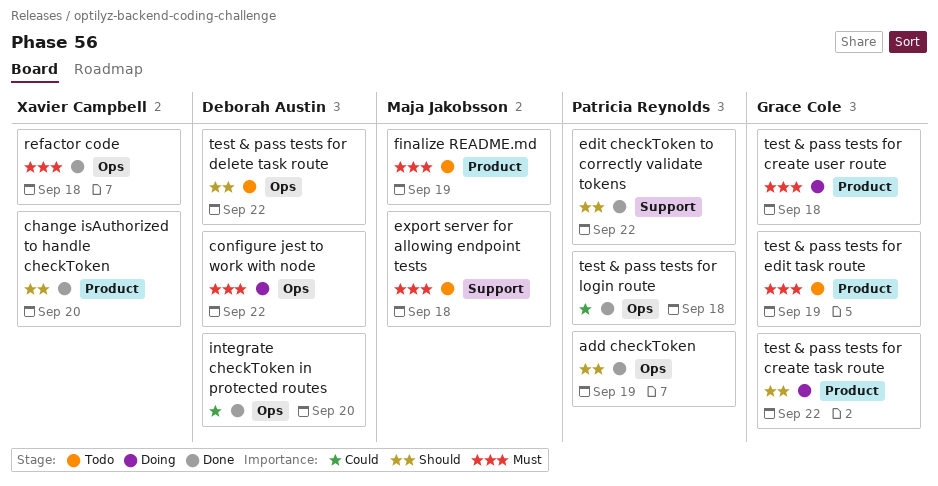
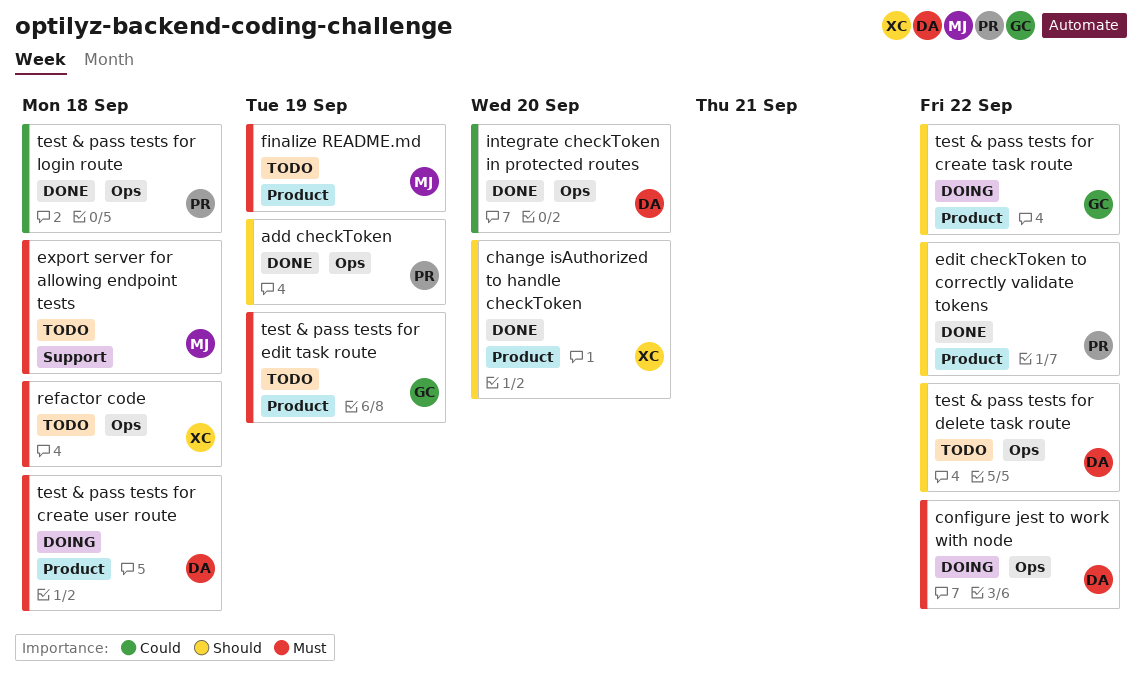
edit checkToken to correctly validate tokens, label: Support -> Product
refactor code, status: Done -> Todo
test & pass tests for create user route, owner: Grace Cole -> Deborah Austin

